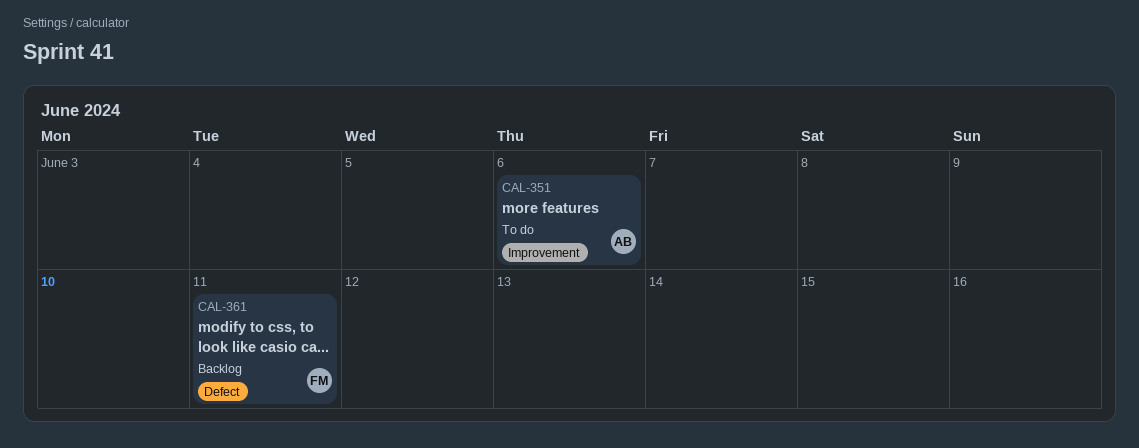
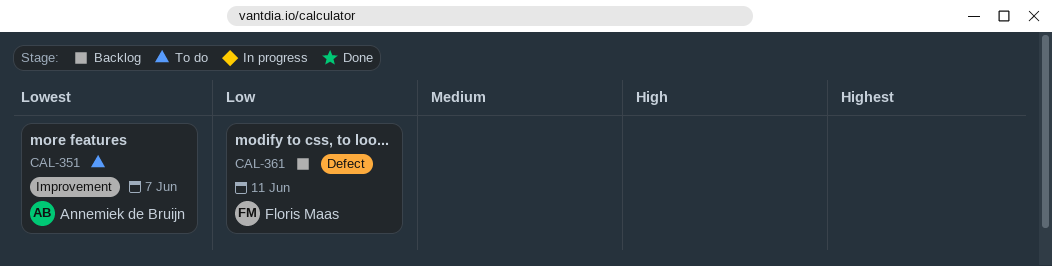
CAL-351, due: Jun 6 -> Jun 7

